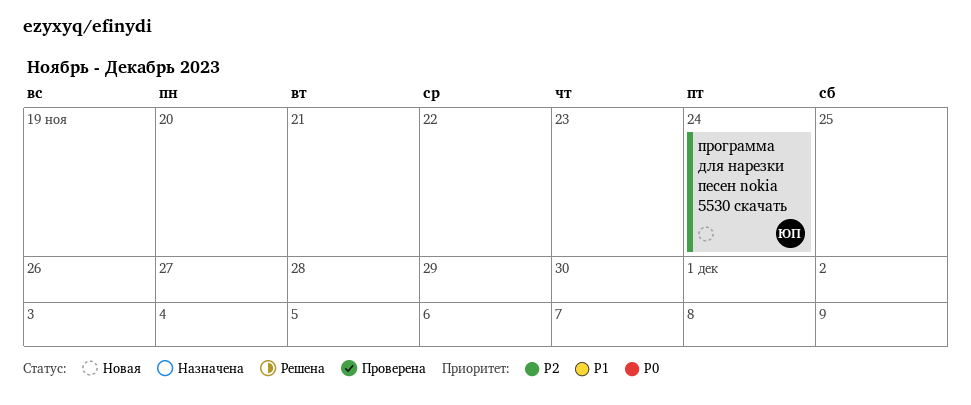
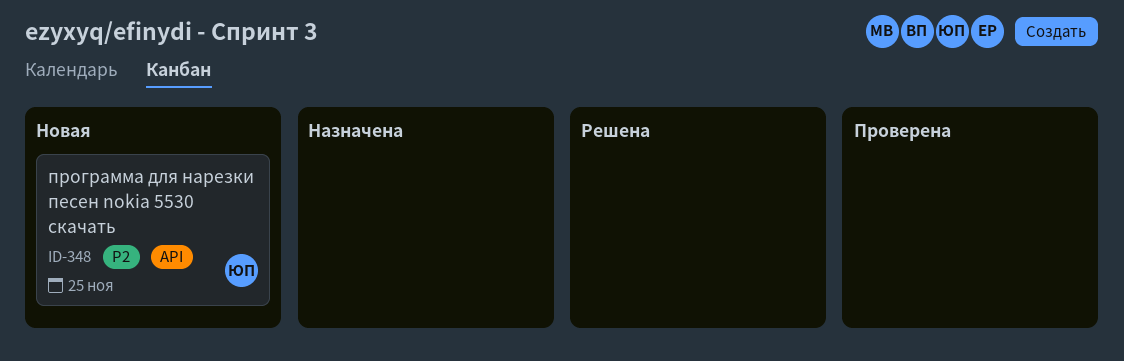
программа для нарезки песен nokia 5530 скачать, due: Nov 24 -> Nov 25

